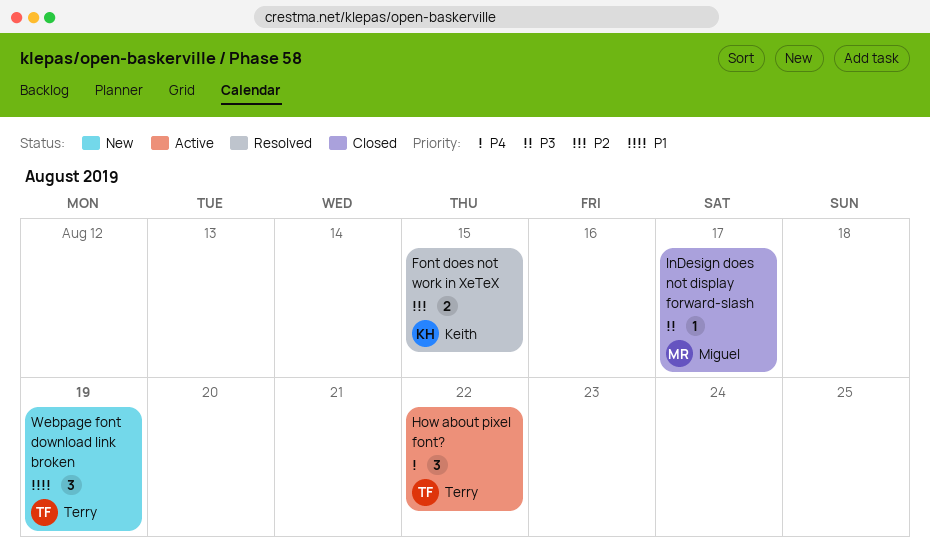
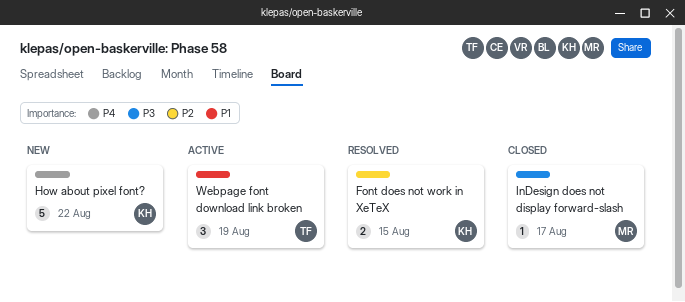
How about pixel font?, status: Active -> New
How about pixel font?, owner: Terry -> Keith
How about pixel font?, estimate: 3 -> 5
Webpage font download link broken, status: New -> Active

